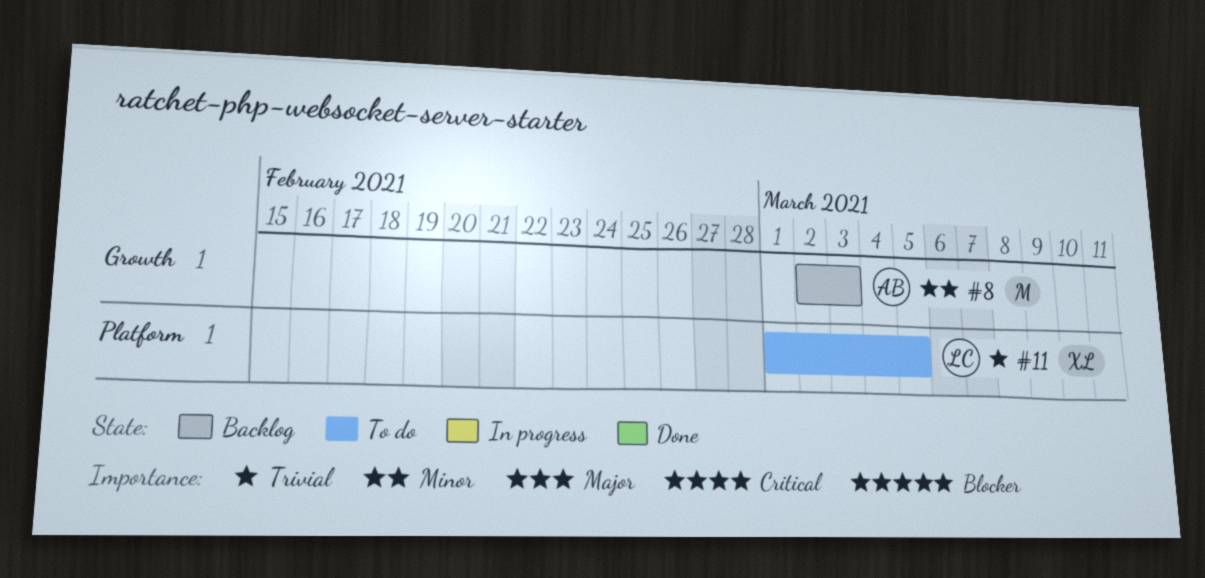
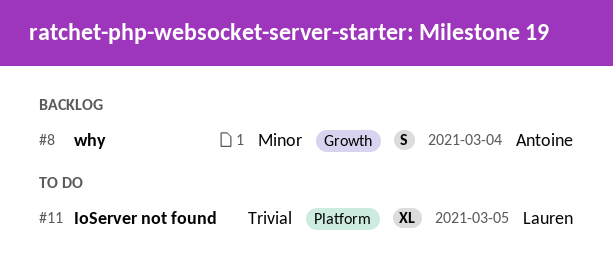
#8, estimate: M -> S
#8, due: Mar 3 -> Mar 4

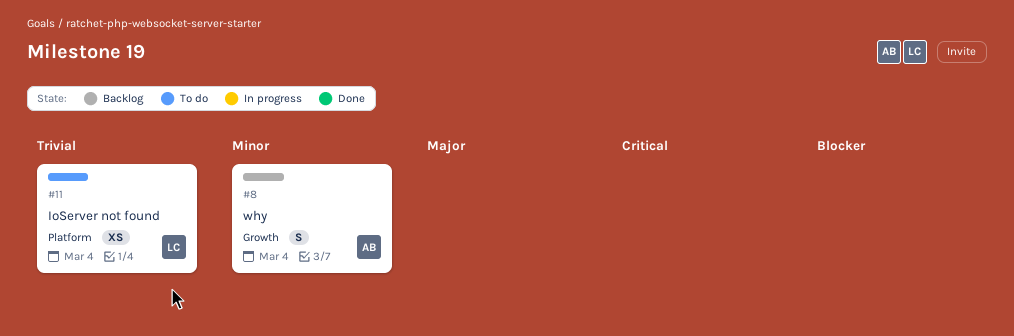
#11, estimate: XL -> XS
#11, due: Mar 5 -> Mar 4

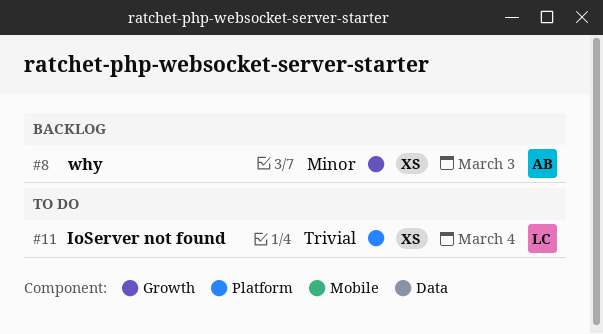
#8, estimate: S -> XS
#8, due: Mar 4 -> Mar 3

